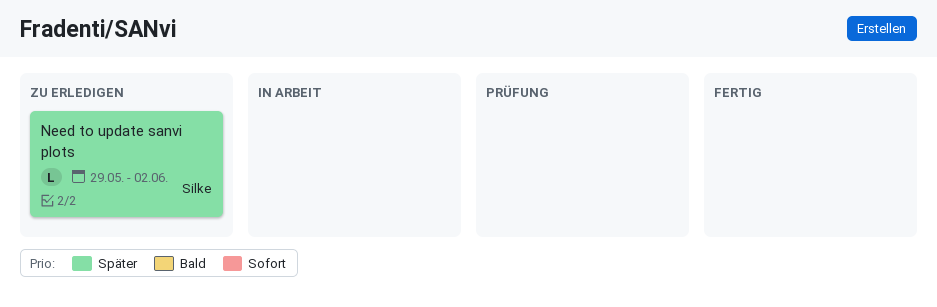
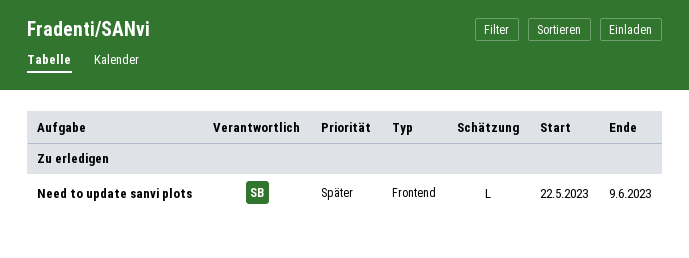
Need to update sanvi plots, start: May 29 -> May 22
Need to update sanvi plots, due: Jun 2 -> Jun 9

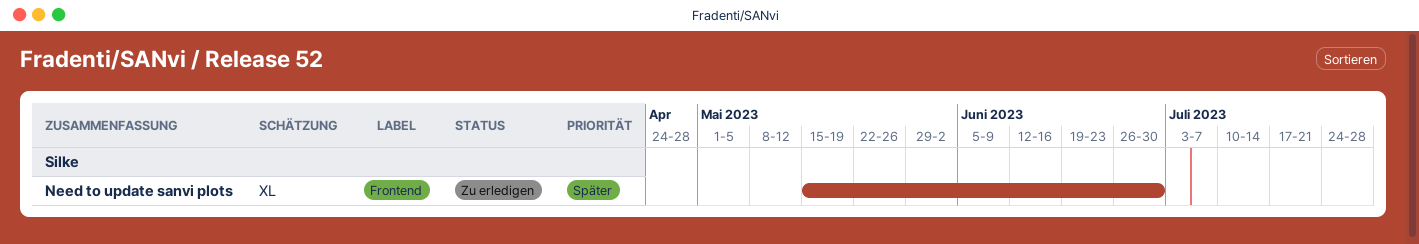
Need to update sanvi plots, estimate: L -> XL
Need to update sanvi plots, start: May 22 -> May 15
Need to update sanvi plots, due: Jun 9 -> Jun 30

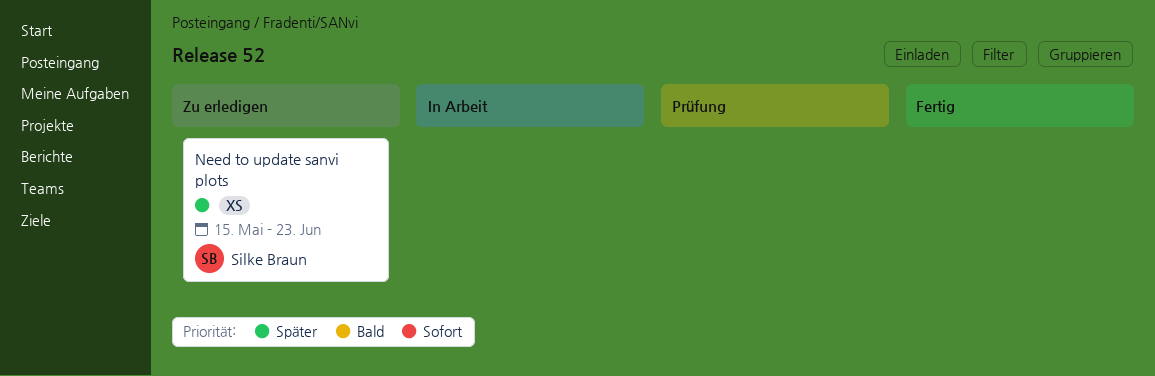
Need to update sanvi plots, estimate: XL -> XS
Need to update sanvi plots, due: Jun 30 -> Jun 23

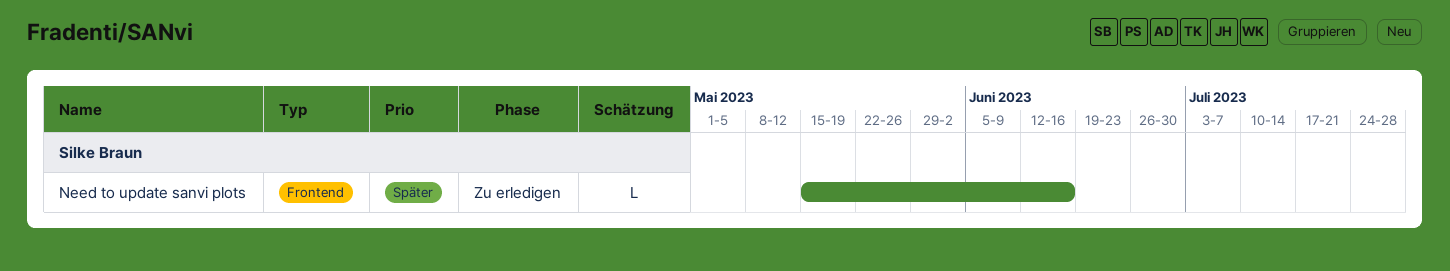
Need to update sanvi plots, estimate: XS -> L
Need to update sanvi plots, due: Jun 23 -> Jun 16

